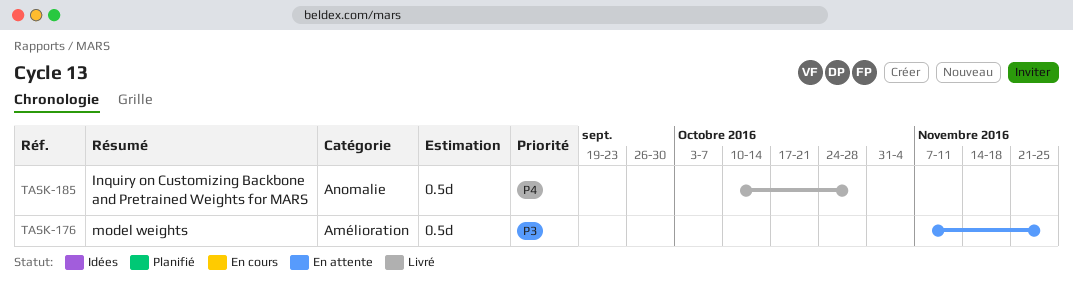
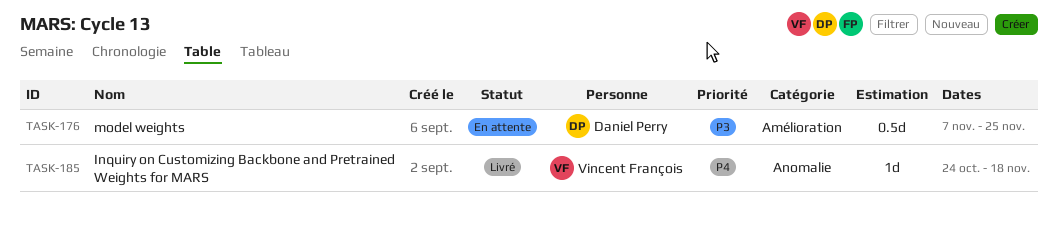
TASK-185, estimate: 0.5d -> 1d
TASK-185, start: Oct 10 -> Oct 24
TASK-185, due: Oct 28 -> Nov 18

